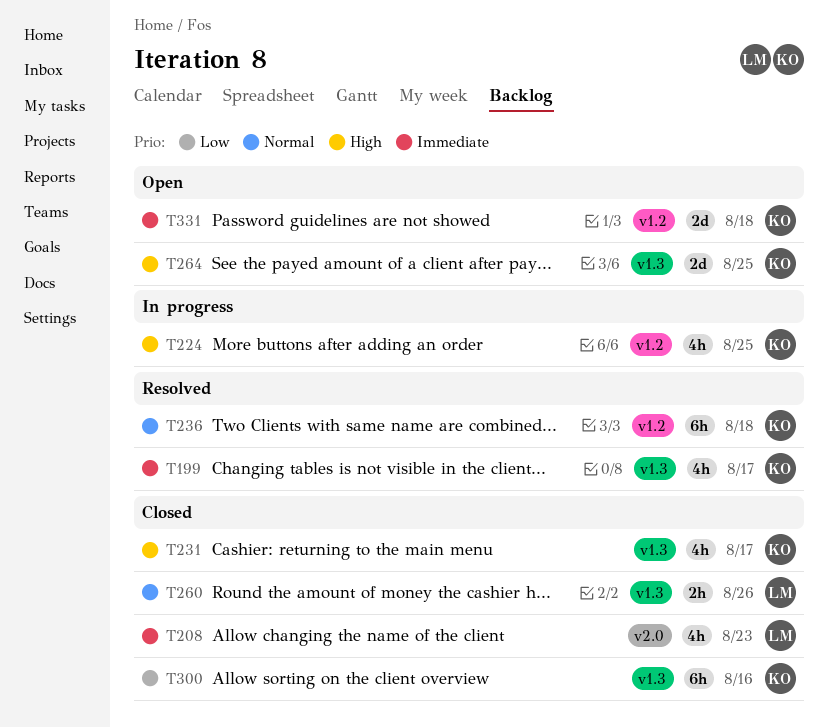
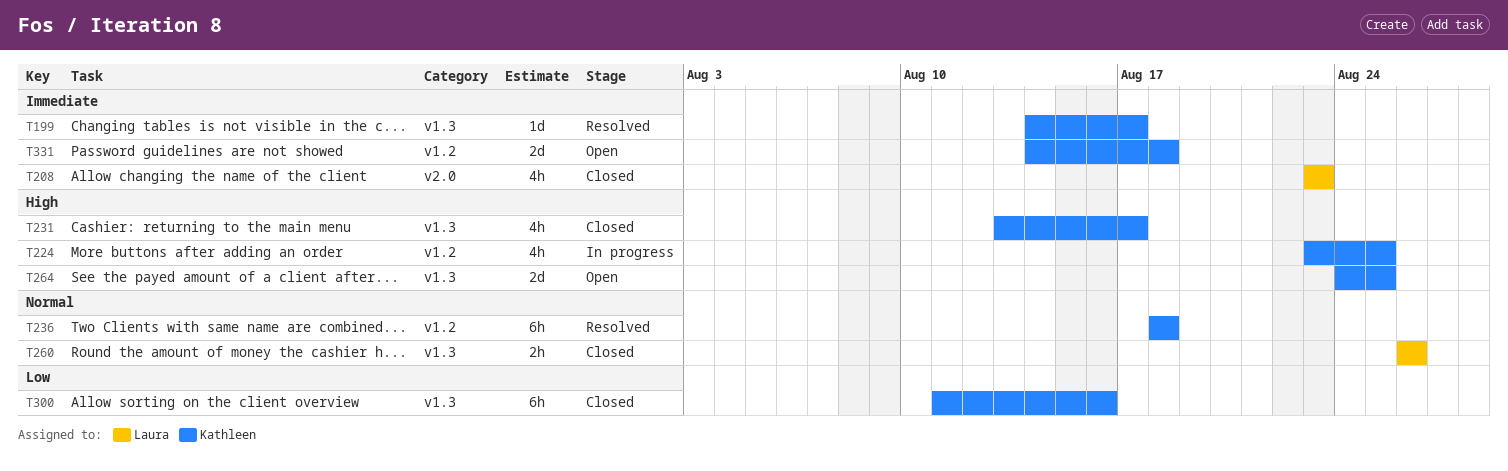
T199, estimate: 4h -> 1d

